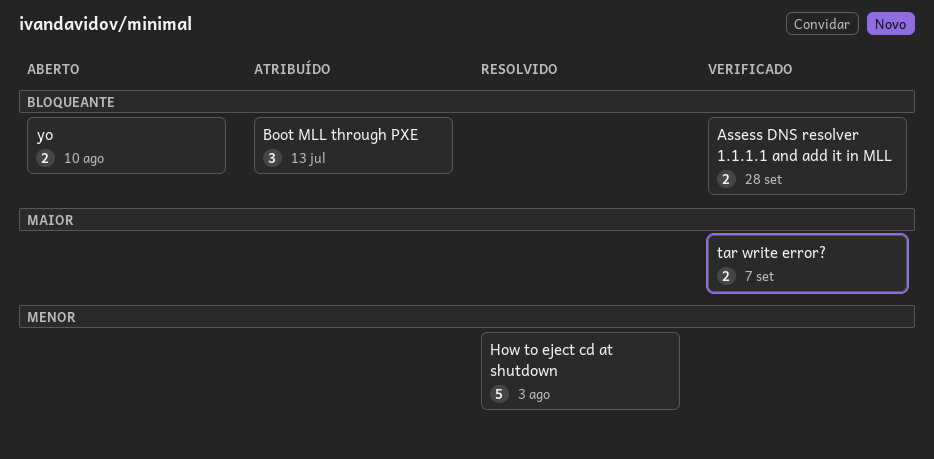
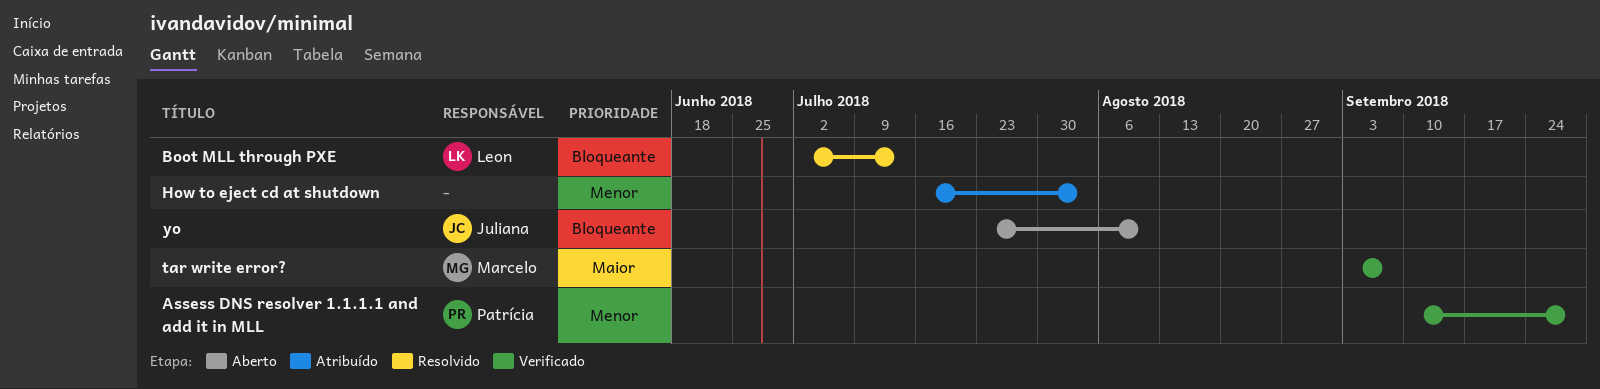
Assess DNS resolver 1.1.1.1 and add it in MLL, priority: Bloqueante -> Menor
Boot MLL through PXE, status: Atribuído -> Resolvido
How to eject cd at shutdown, status: Resolvido -> Atribuído

